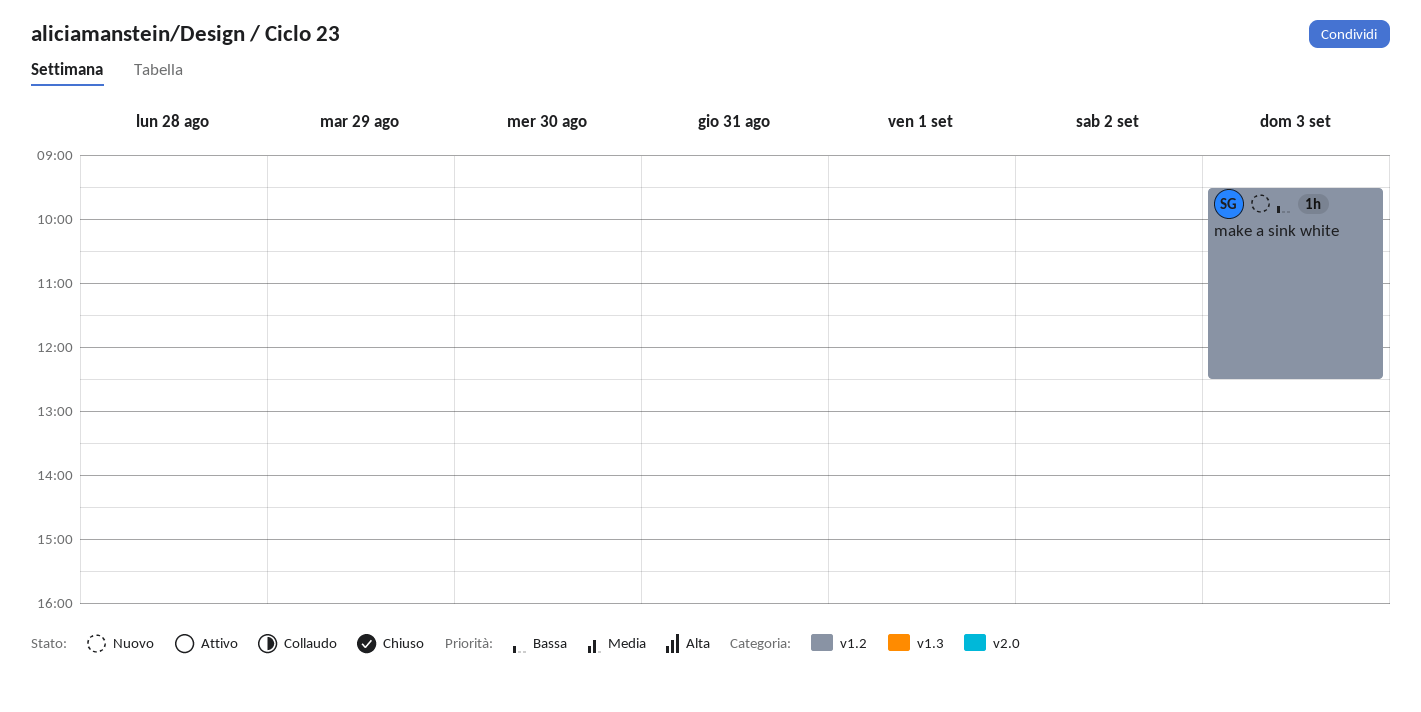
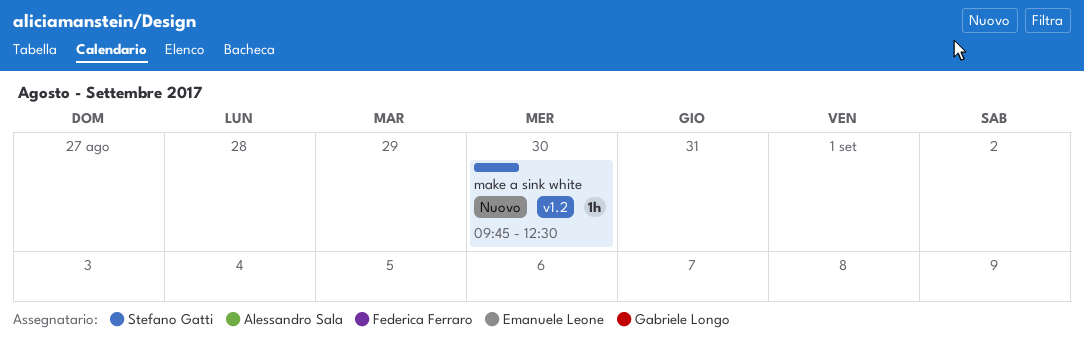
make a sink white, day: Sep 3 -> Aug 30
make a sink white, begins: 09:30 -> 09:45

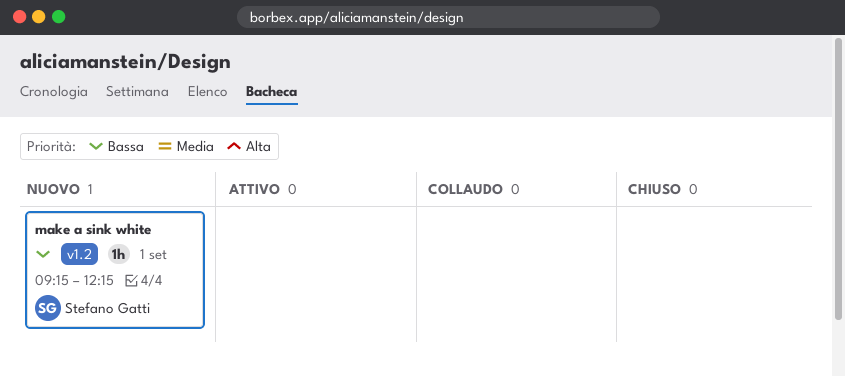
make a sink white, day: Aug 30 -> Sep 1
make a sink white, begins: 09:45 -> 09:15
make a sink white, ends: 12:30 -> 12:15

